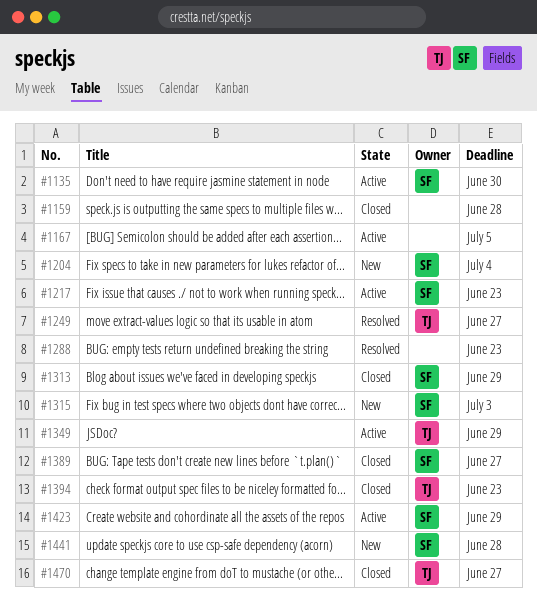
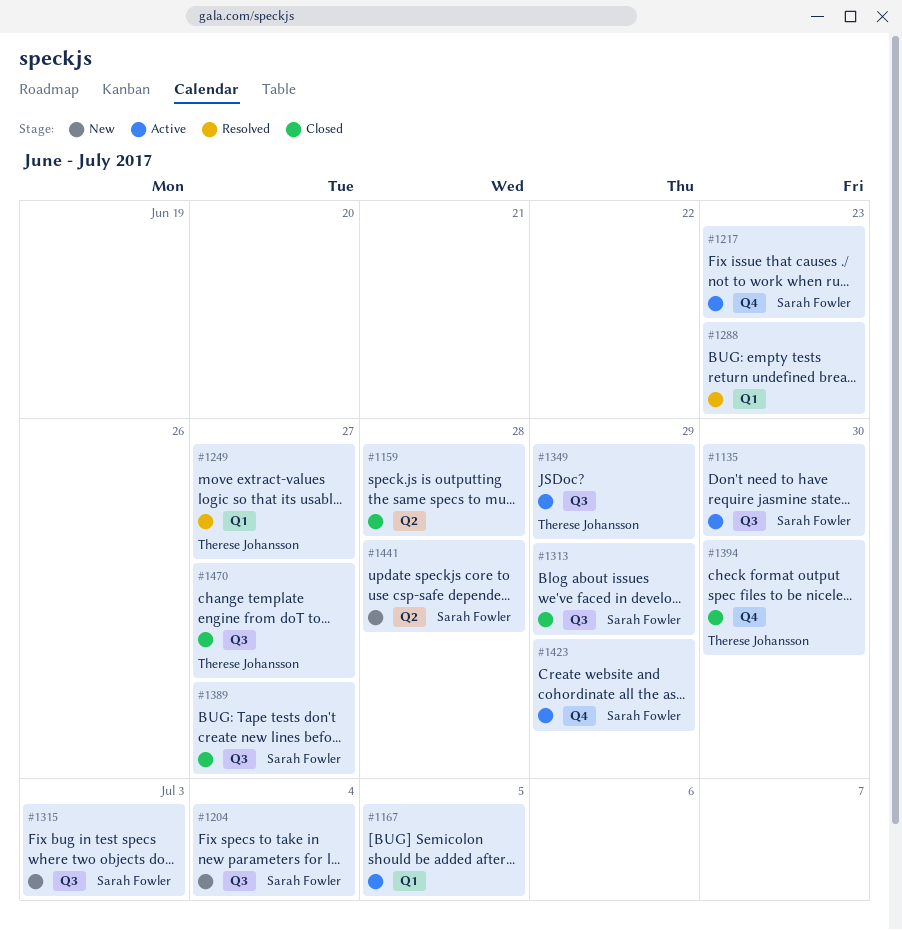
#1394, due: Jun 23 -> Jun 30

